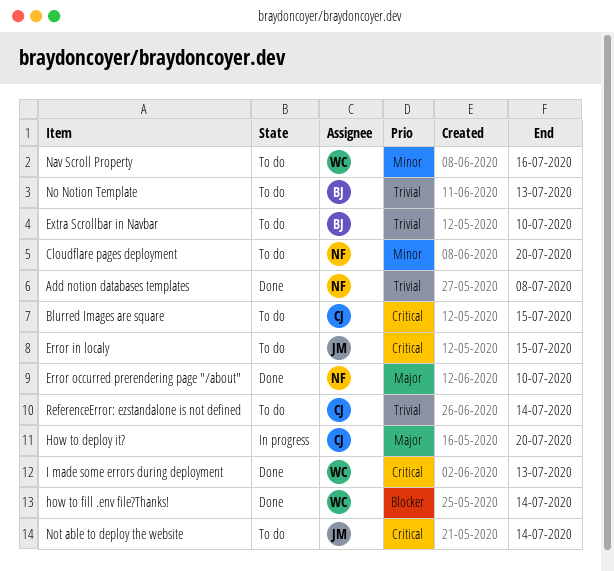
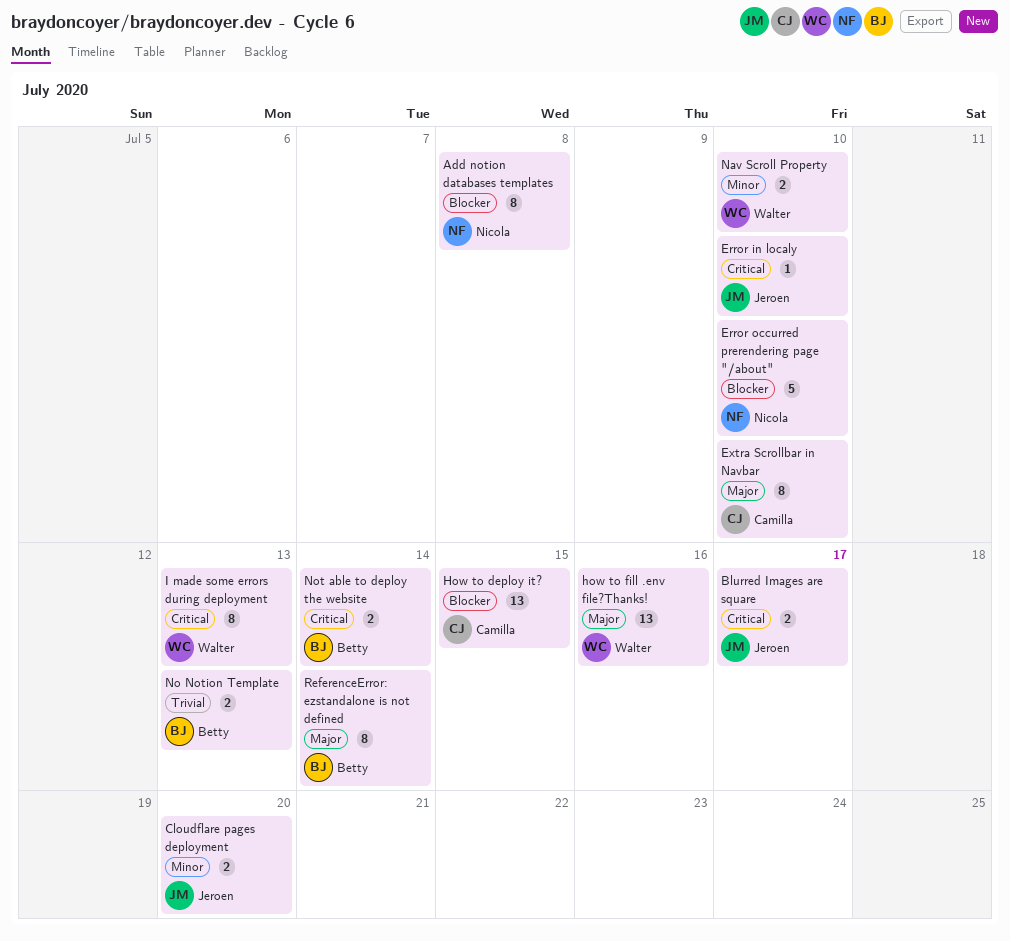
Add notion databases templates, priority: Trivial -> Blocker
Blurred Images are square, owner: Camilla -> Jeroen
Blurred Images are square, due: Jul 15 -> Jul 17
Cloudflare pages deployment, owner: Nicola -> Jeroen
Error in localy, due: Jul 15 -> Jul 10
Error occurred prerendering page "/about", priority: Major -> Blocker
Extra Scrollbar in Navbar, owner: Betty -> Camilla
Extra Scrollbar in Navbar, priority: Trivial -> Major
How to deploy it?, priority: Major -> Blocker
How to deploy it?, due: Jul 20 -> Jul 15
how to fill .env file?Thanks!, priority: Blocker -> Major
how to fill .env file?Thanks!, due: Jul 14 -> Jul 16
Nav Scroll Property, due: Jul 16 -> Jul 10
Not able to deploy the website, owner: Jeroen -> Betty
ReferenceError: ezstandalone is not defined, owner: Camilla -> Betty
ReferenceError: ezstandalone is not defined, priority: Trivial -> Major

